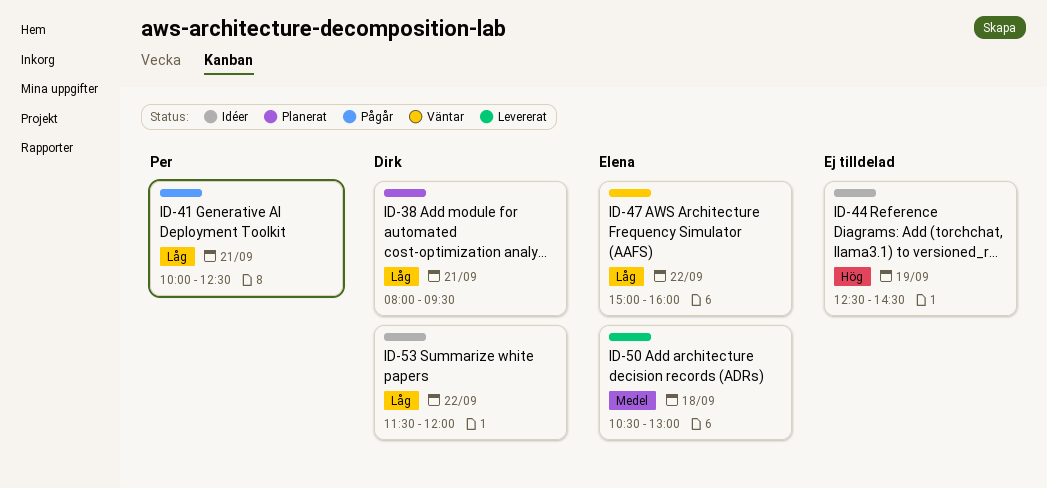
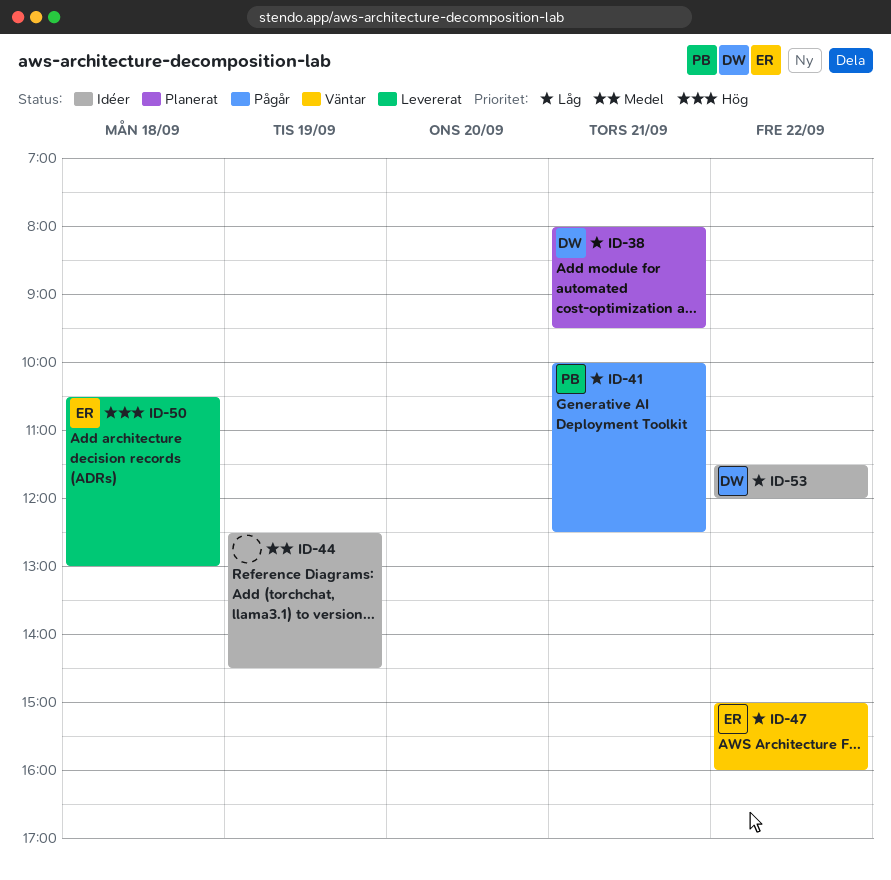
ID-44, priority: Hög -> Medel
ID-50, priority: Medel -> Hög

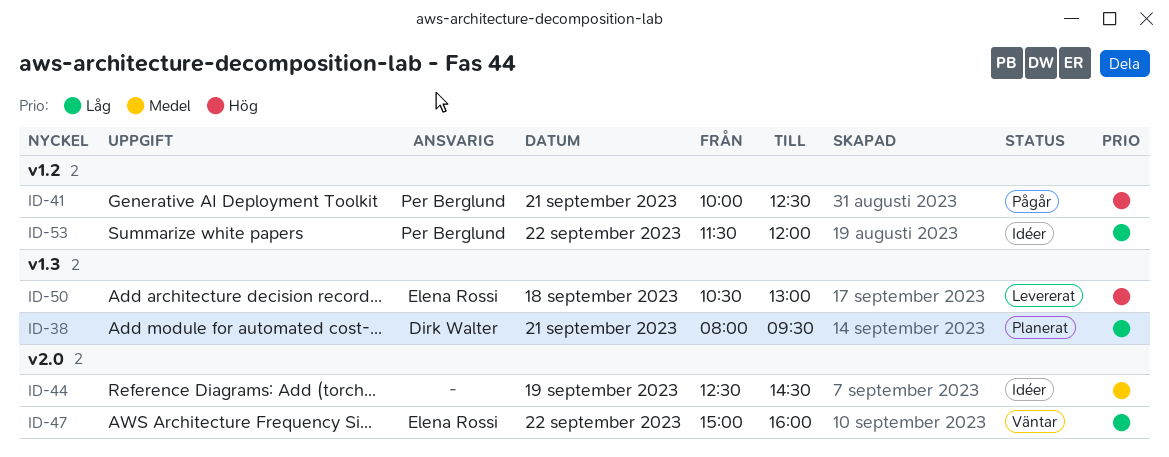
ID-41, priority: Låg -> Hög
ID-53, owner: Dirk Walter -> Per Berglund

